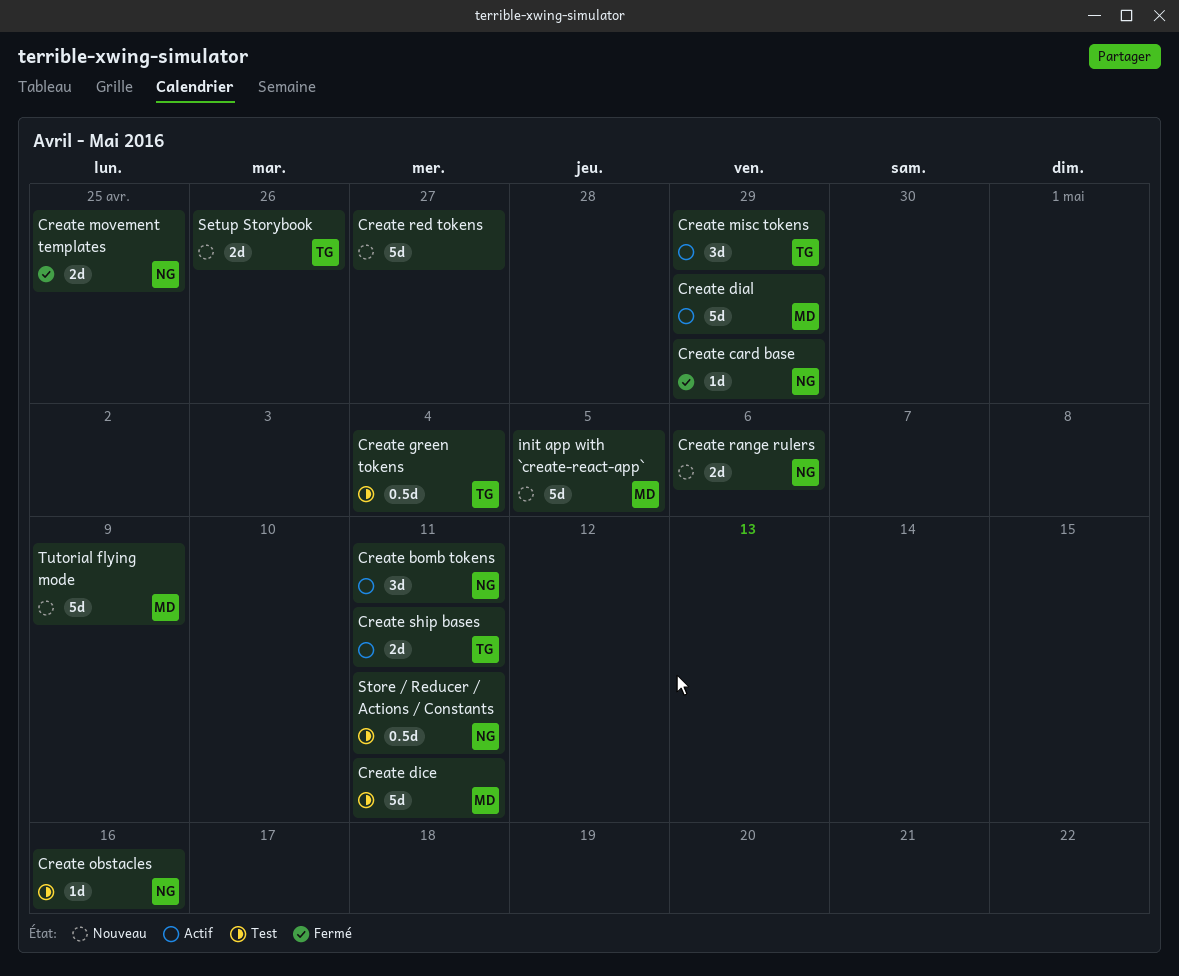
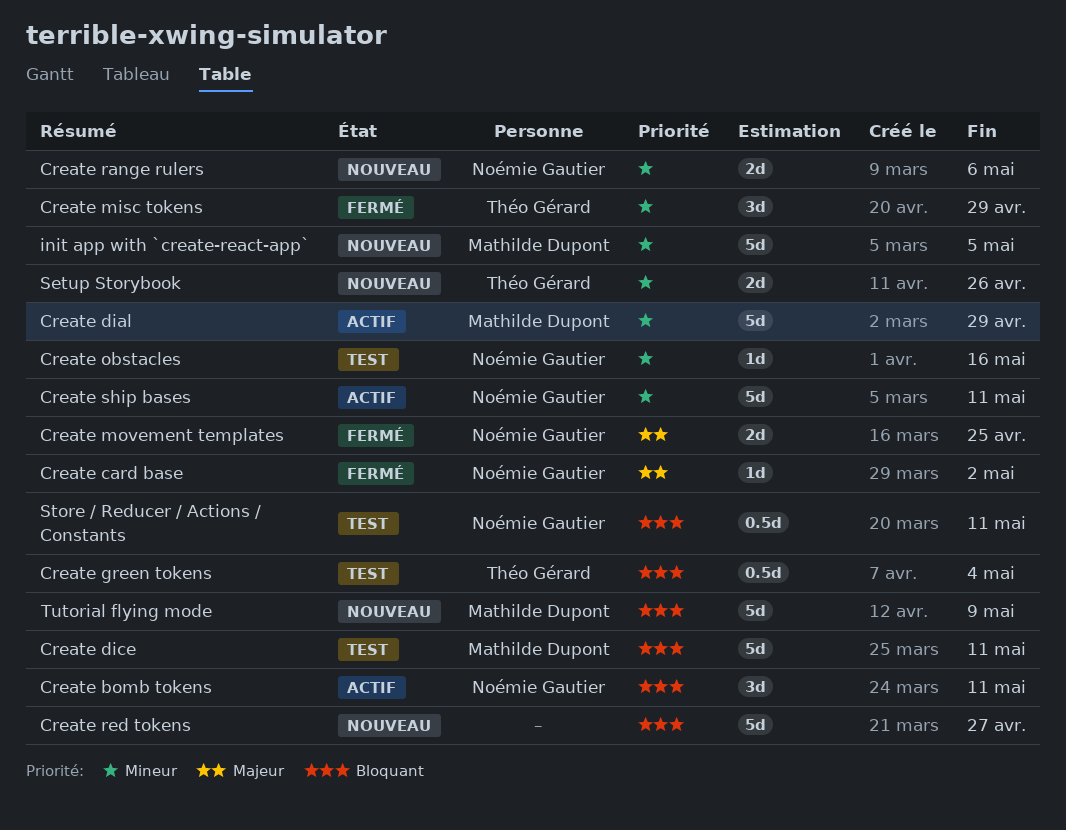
Create card base, due: Apr 29 -> May 2
Create misc tokens, status: Actif -> Fermé
Create ship bases, owner: Théo Gérard -> Noémie Gautier
Create ship bases, estimate: 2d -> 5d

